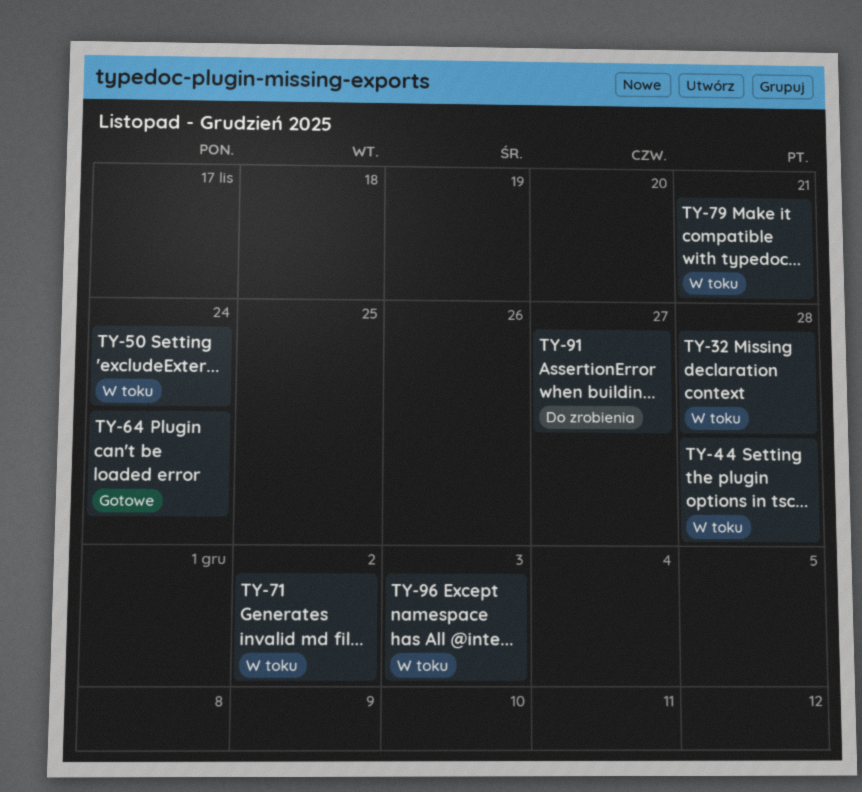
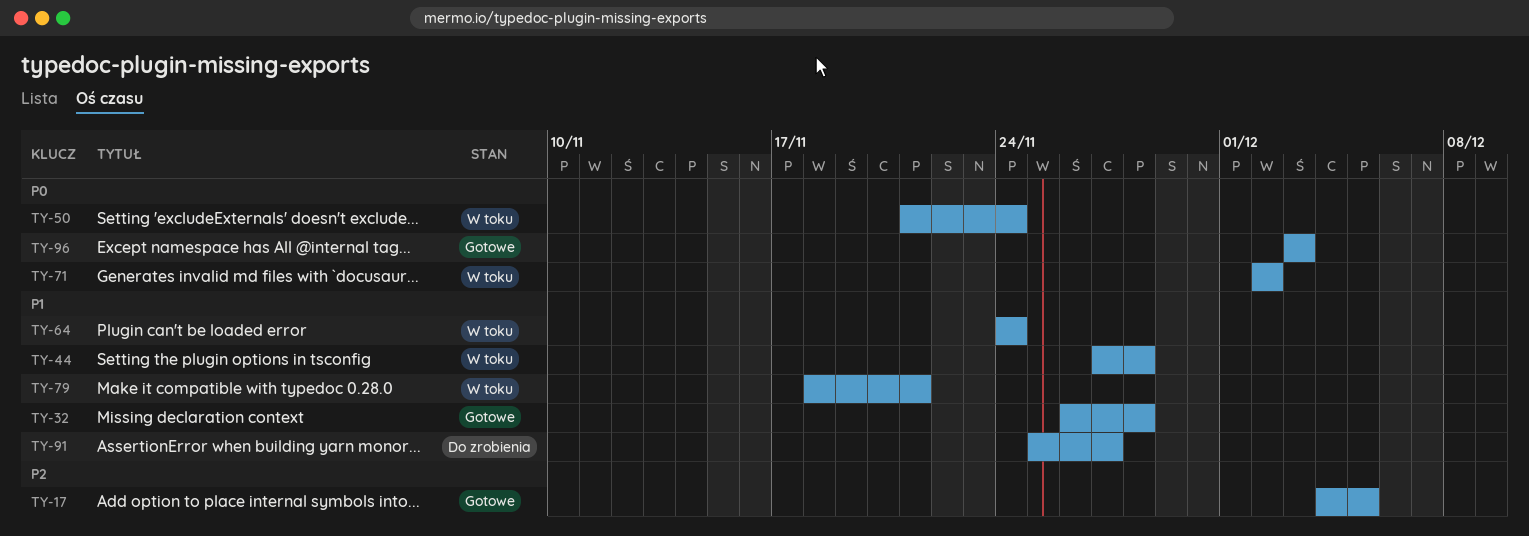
TY-17: none -> present
TY-32, status: W toku -> Gotowe
TY-64, status: Gotowe -> W toku
TY-96, status: W toku -> Gotowe

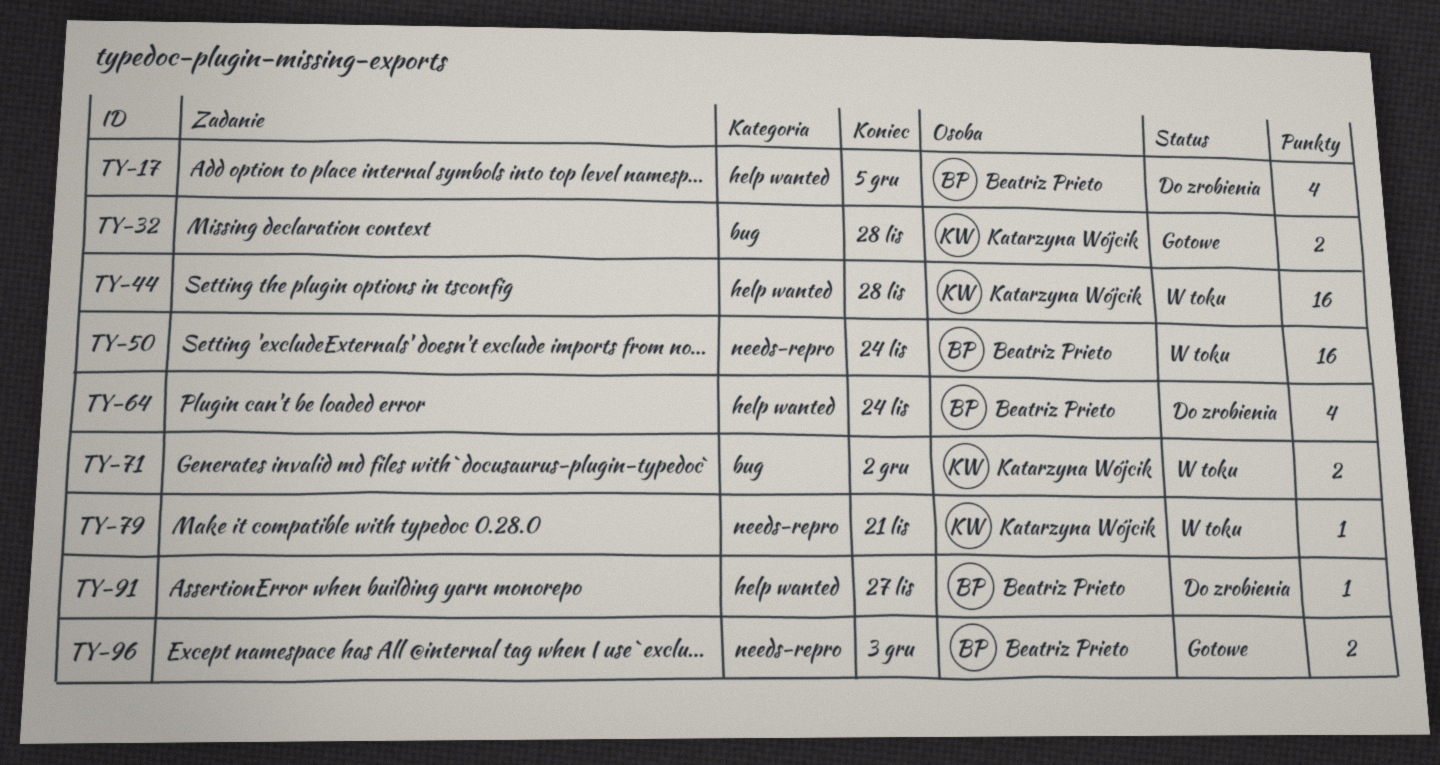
TY-17, status: Gotowe -> Do zrobienia
TY-64, status: W toku -> Do zrobienia

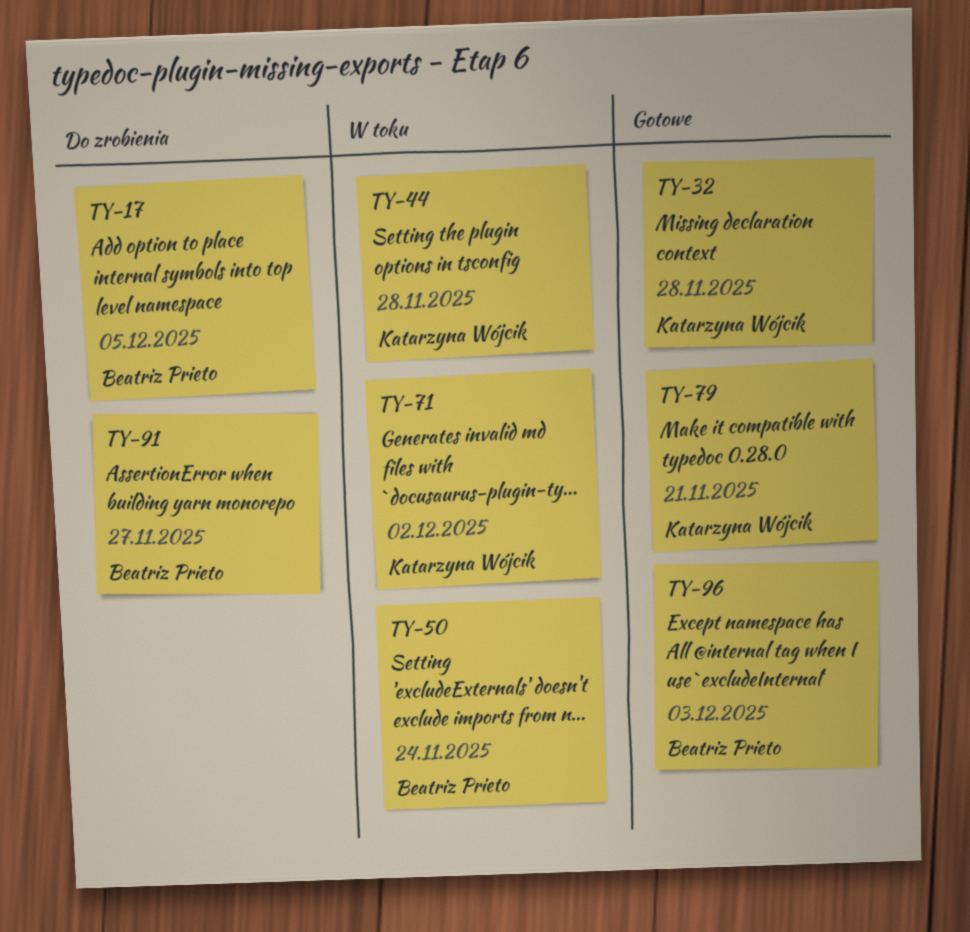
TY-64: present -> none
TY-79, status: W toku -> Gotowe

